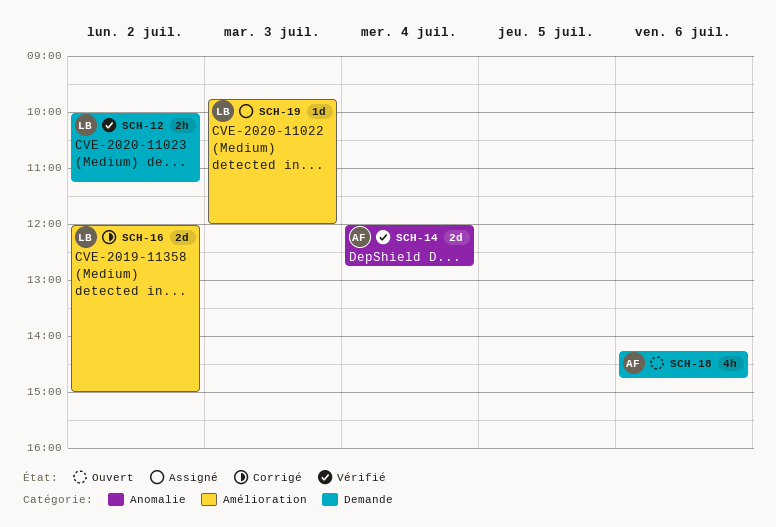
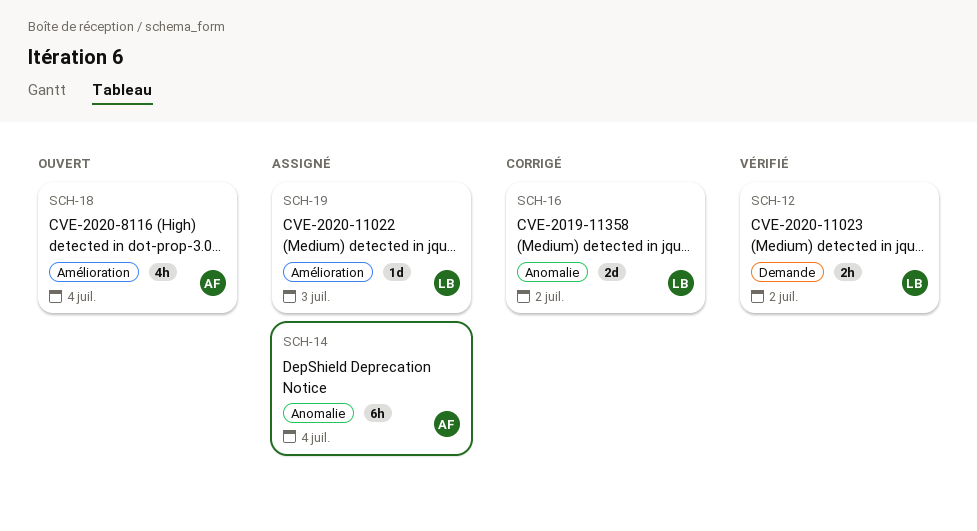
SCH-14, status: Vérifié -> Assigné
SCH-14, estimate: 2d -> 6h
SCH-16, label: Amélioration -> Anomalie
SCH-18, label: Demande -> Amélioration
SCH-18, day: Jul 6 -> Jul 4

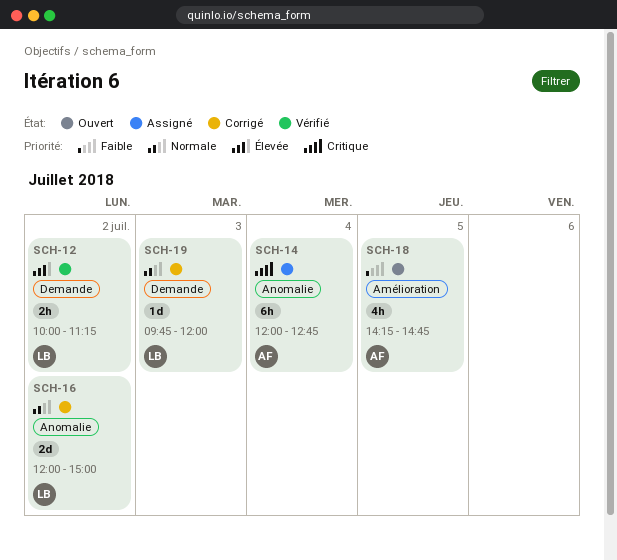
SCH-18, day: Jul 4 -> Jul 5
SCH-19, status: Assigné -> Corrigé
SCH-19, label: Amélioration -> Demande

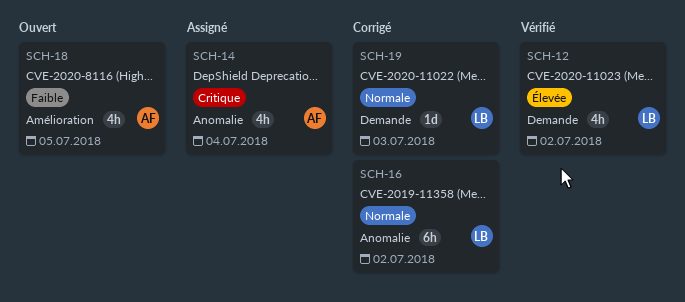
SCH-12, estimate: 2h -> 4h
SCH-14, estimate: 6h -> 4h
SCH-16, estimate: 2d -> 6h

